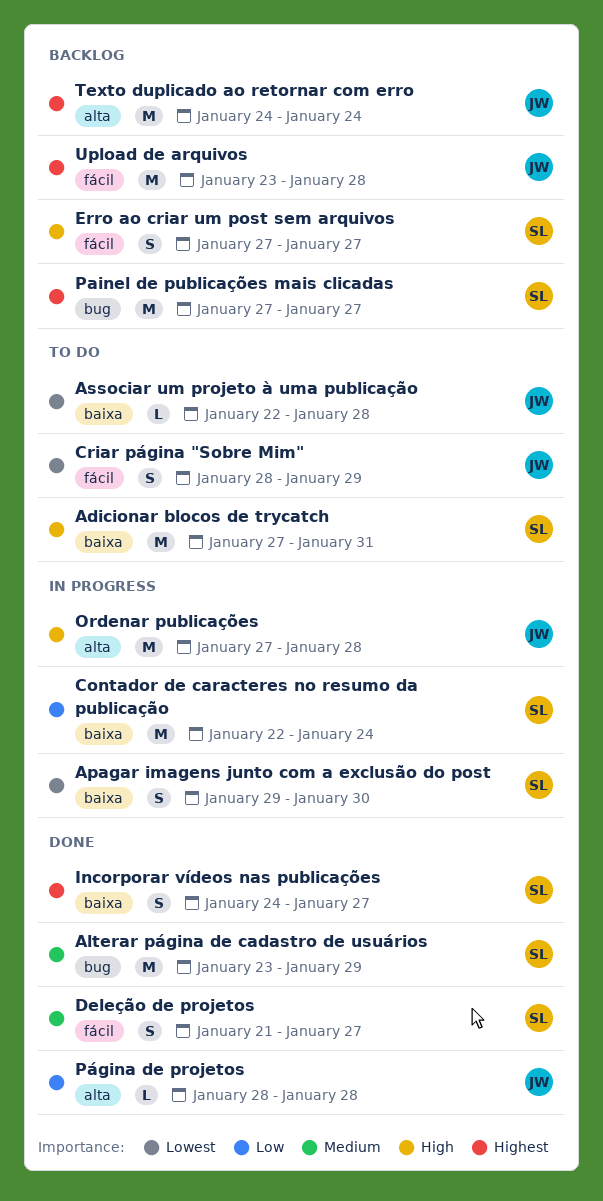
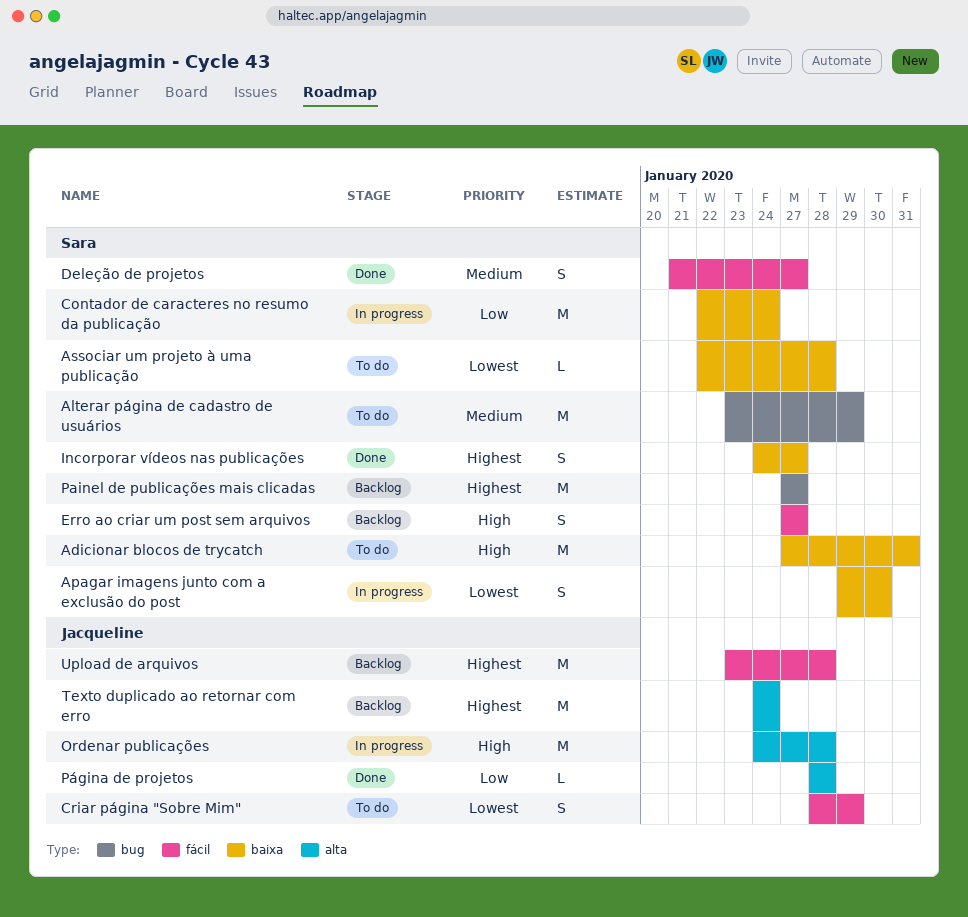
Alterar página de cadastro de usuários, status: Done -> To do
Associar um projeto à uma publicação, owner: Jacqueline -> Sara
Ordenar publicações, start: Jan 27 -> Jan 24

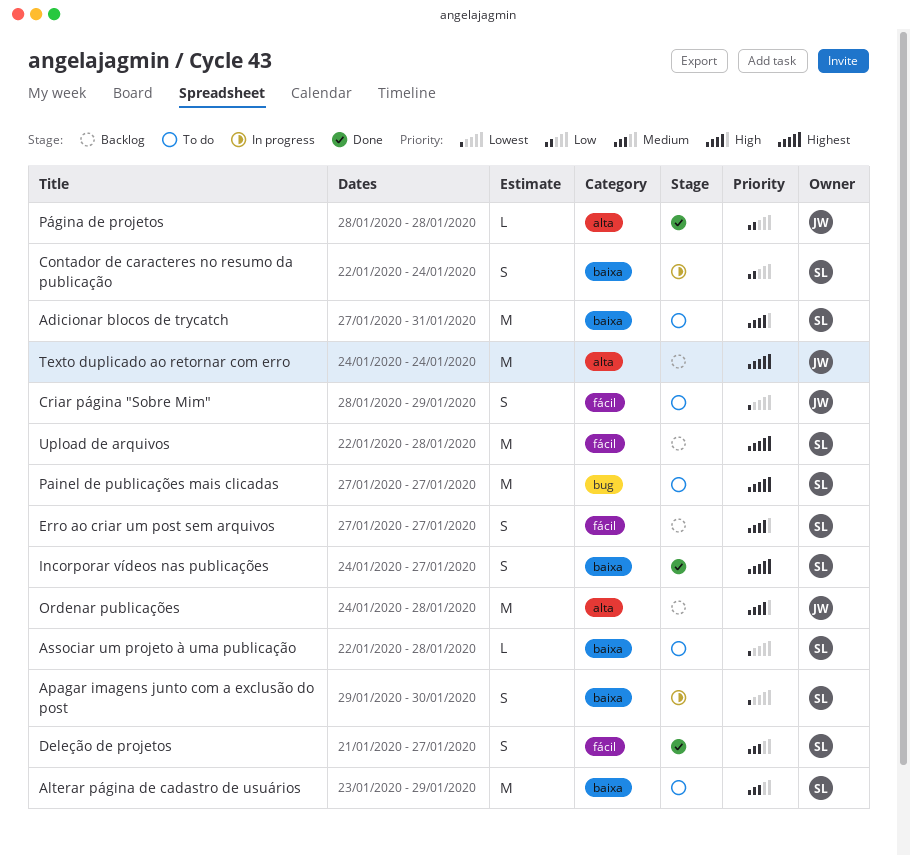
Alterar página de cadastro de usuários, label: bug -> baixa
Contador de caracteres no resumo da publicação, estimate: M -> S
Ordenar publicações, status: In progress -> Backlog
Painel de publicações mais clicadas, status: Backlog -> To do
Upload de arquivos, owner: Jacqueline -> Sara
Upload de arquivos, start: Jan 23 -> Jan 22

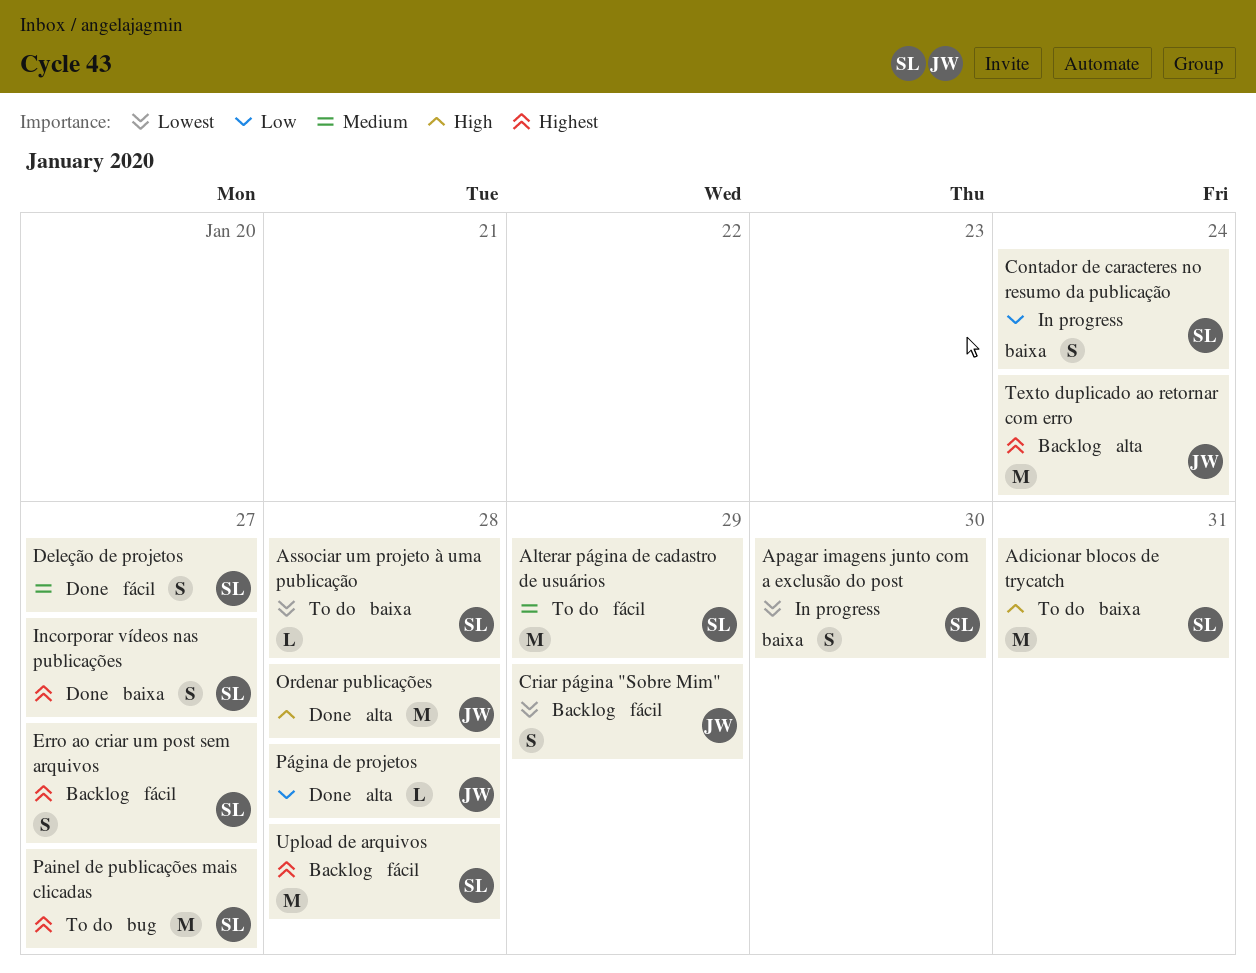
Alterar página de cadastro de usuários, label: baixa -> fácil
Criar página "Sobre Mim", status: To do -> Backlog
Erro ao criar um post sem arquivos, priority: High -> Highest
Ordenar publicações, status: Backlog -> Done

